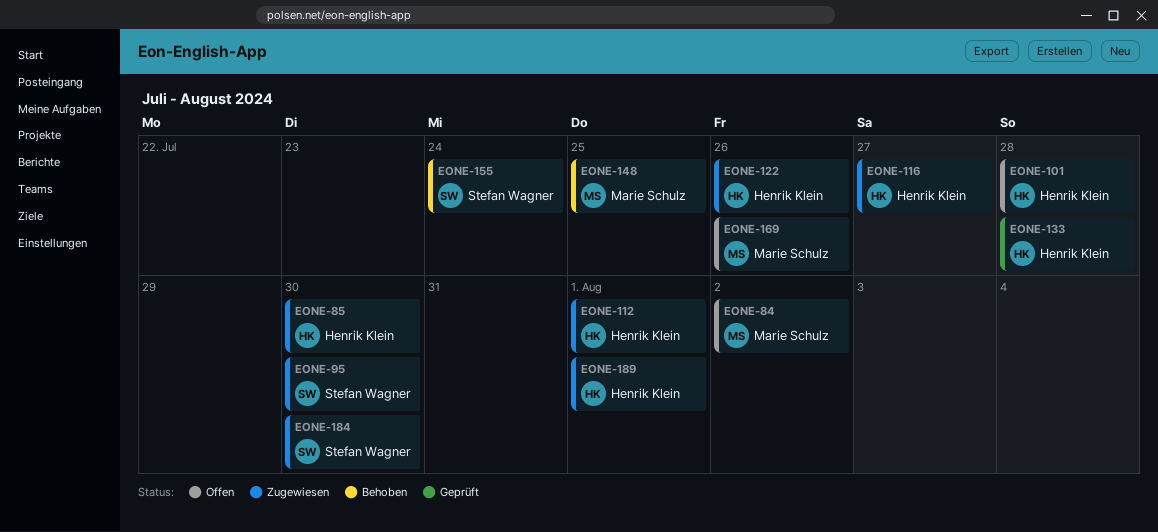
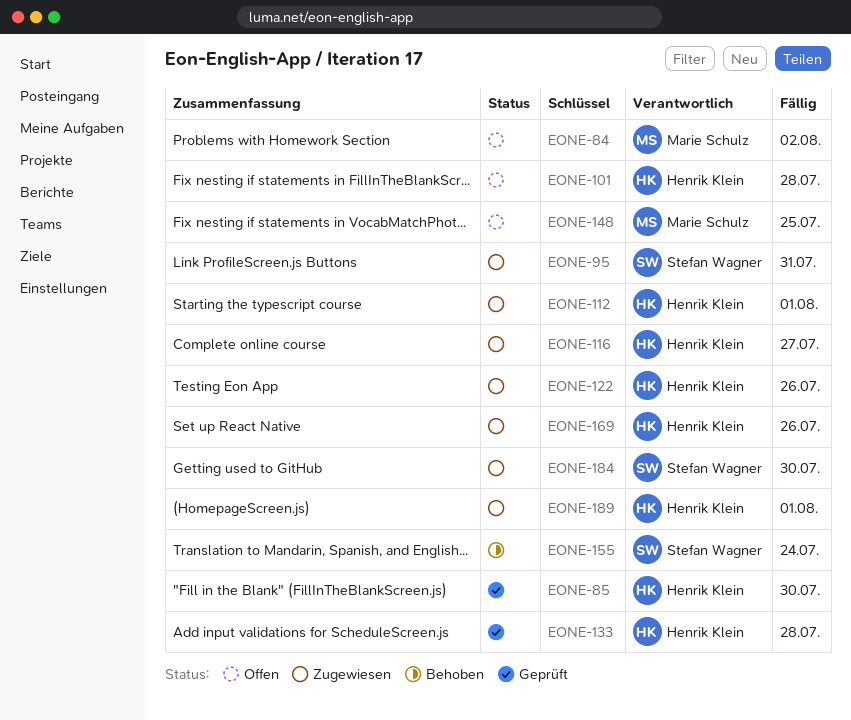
EONE-85, status: Zugewiesen -> Geprüft
EONE-95, due: Jul 30 -> Jul 31
EONE-148, status: Behoben -> Offen
EONE-169, status: Offen -> Zugewiesen
EONE-169, owner: Marie Schulz -> Henrik Klein

